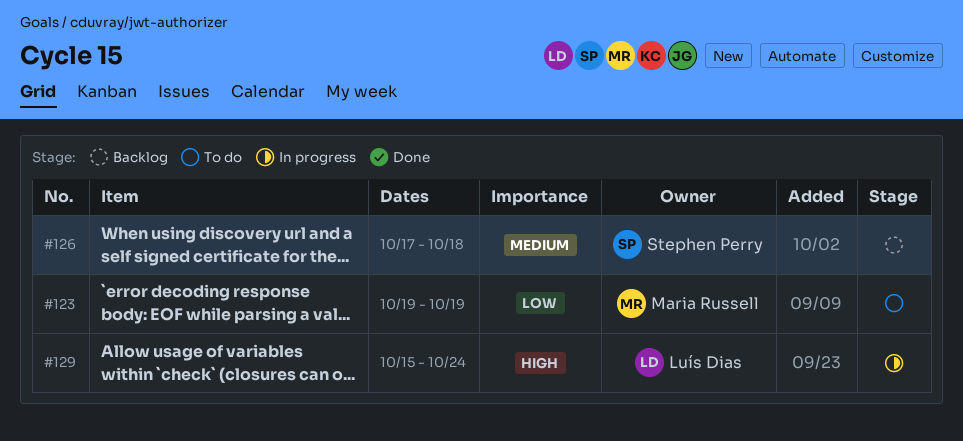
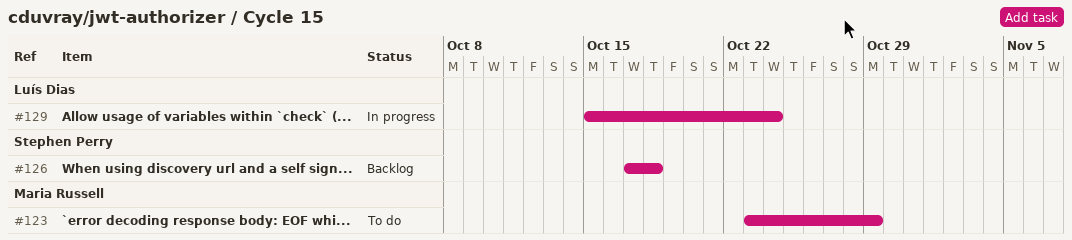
#123, start: Oct 19 -> Oct 23
#123, due: Oct 19 -> Oct 29

